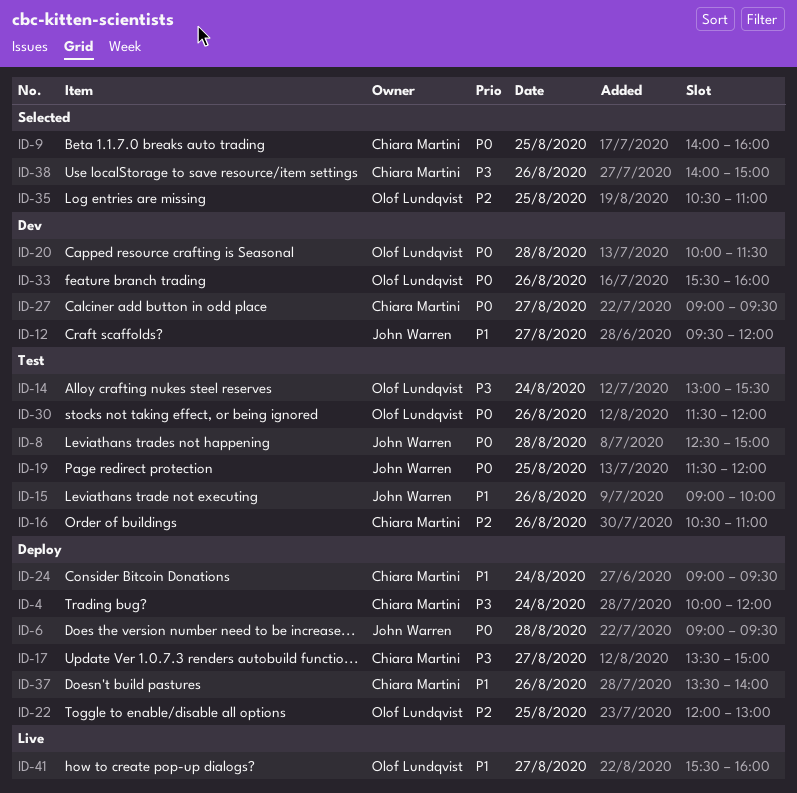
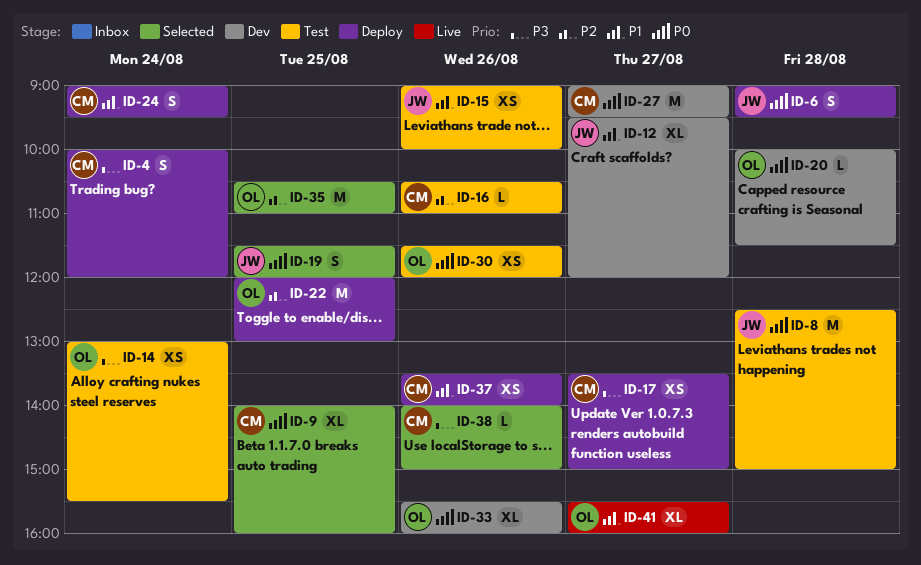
ID-19, status: Test -> Selected

